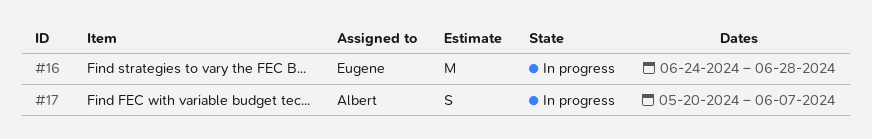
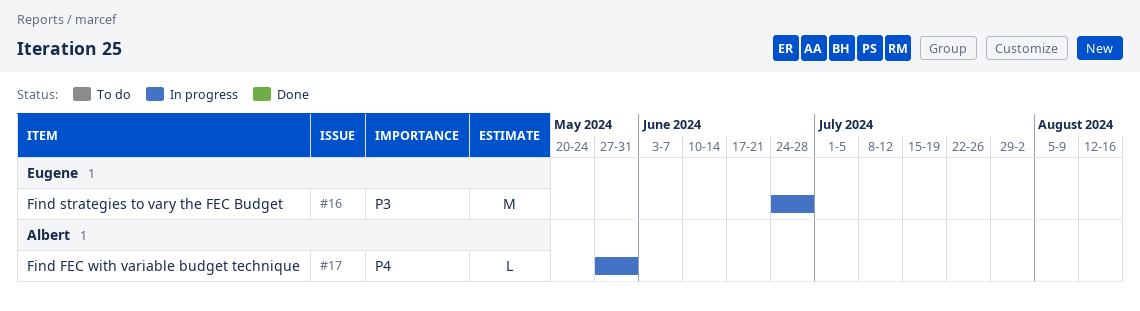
#17, estimate: S -> L
#17, start: May 20 -> May 27
#17, due: Jun 7 -> May 31

